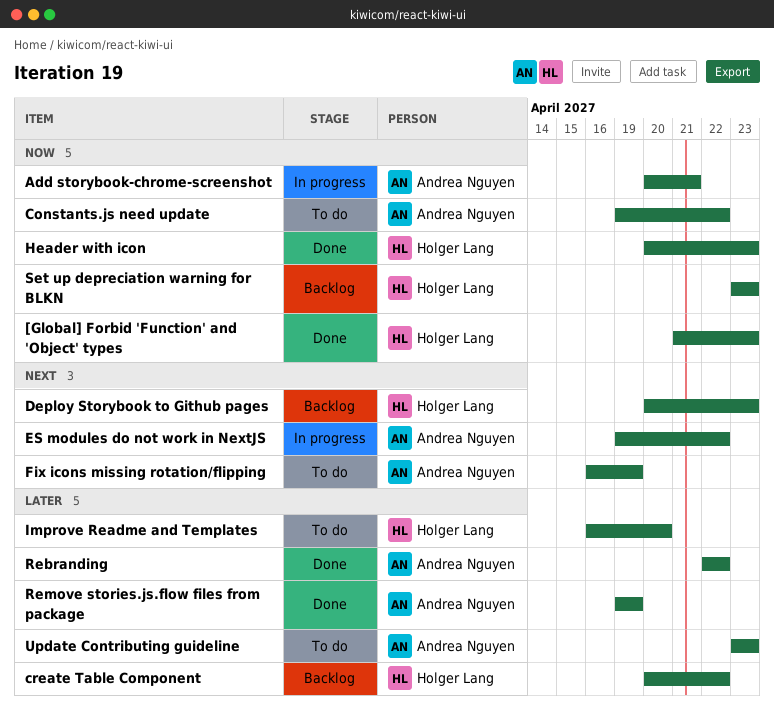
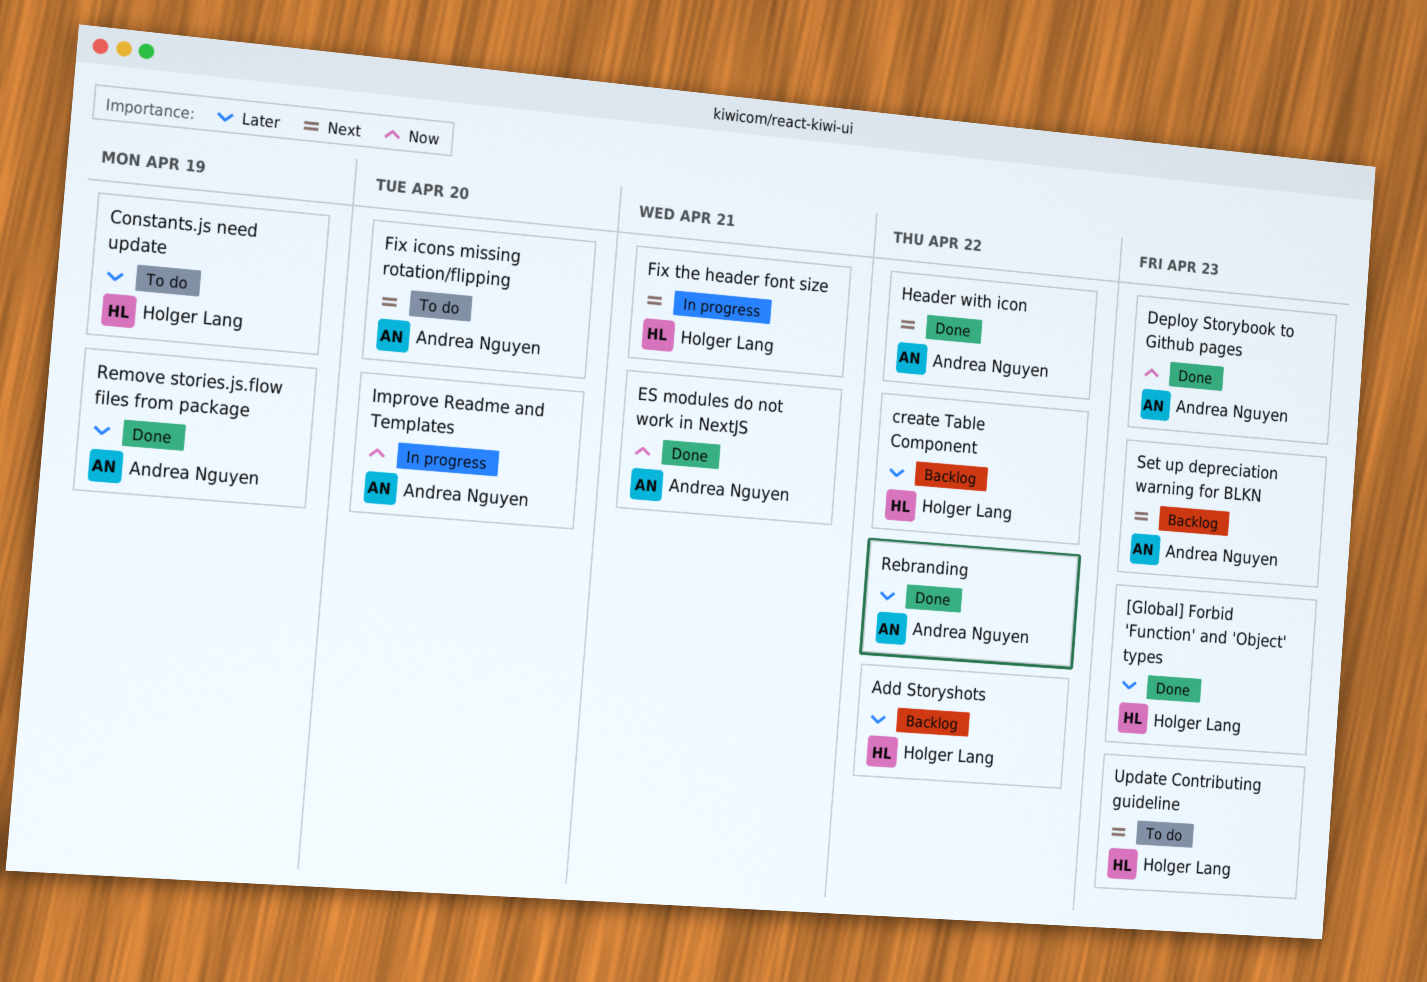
[Global] Forbid 'Function' and 'Object' types, priority: Now -> Later
Add storybook-chrome-screenshot: present -> none
Add Storyshots: none -> present
Constants.js need update, owner: Andrea Nguyen -> Holger Lang
Constants.js need update, priority: Now -> Later
Constants.js need update, due: Apr 22 -> Apr 19
Deploy Storybook to Github pages, status: Backlog -> Done
Deploy Storybook to Github pages, owner: Holger Lang -> Andrea Nguyen
Deploy Storybook to Github pages, priority: Next -> Now
ES modules do not work in NextJS, status: In progress -> Done
ES modules do not work in NextJS, priority: Next -> Now
ES modules do not work in NextJS, due: Apr 22 -> Apr 21
Fix icons missing rotation/flipping, due: Apr 19 -> Apr 20
Fix the header font size: none -> present
Header with icon, owner: Holger Lang -> Andrea Nguyen
Header with icon, priority: Now -> Next
Header with icon, due: Apr 23 -> Apr 22
Improve Readme and Templates, status: To do -> In progress
Improve Readme and Templates, owner: Holger Lang -> Andrea Nguyen
Improve Readme and Templates, priority: Later -> Now
Set up depreciation warning for BLKN, owner: Holger Lang -> Andrea Nguyen
Set up depreciation warning for BLKN, priority: Now -> Next
Update Contributing guideline, owner: Andrea Nguyen -> Holger Lang
Update Contributing guideline, priority: Later -> Next

